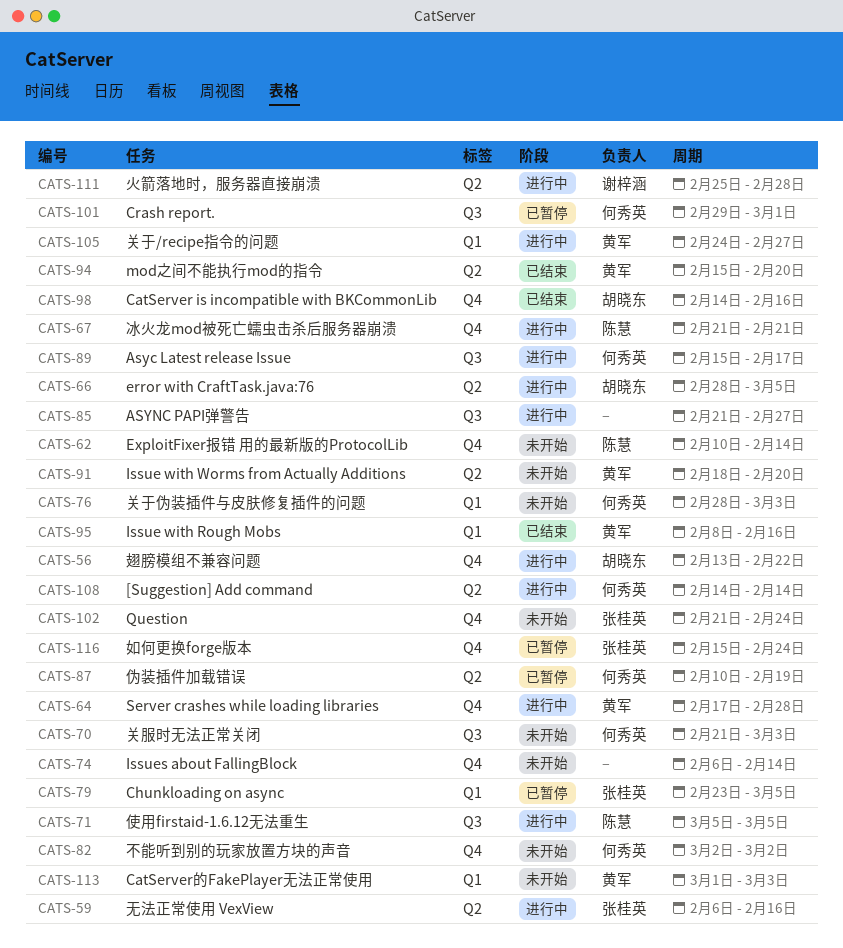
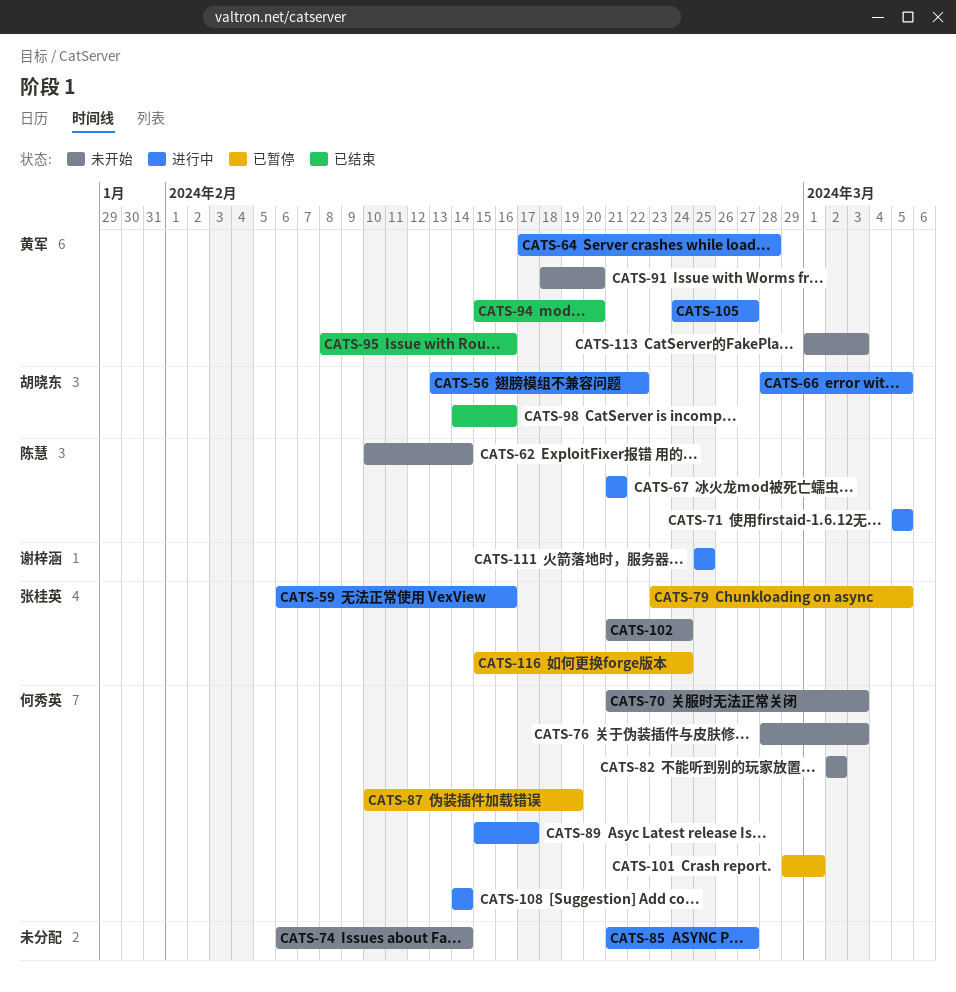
CATS-111, due: Feb 28 -> Feb 25

